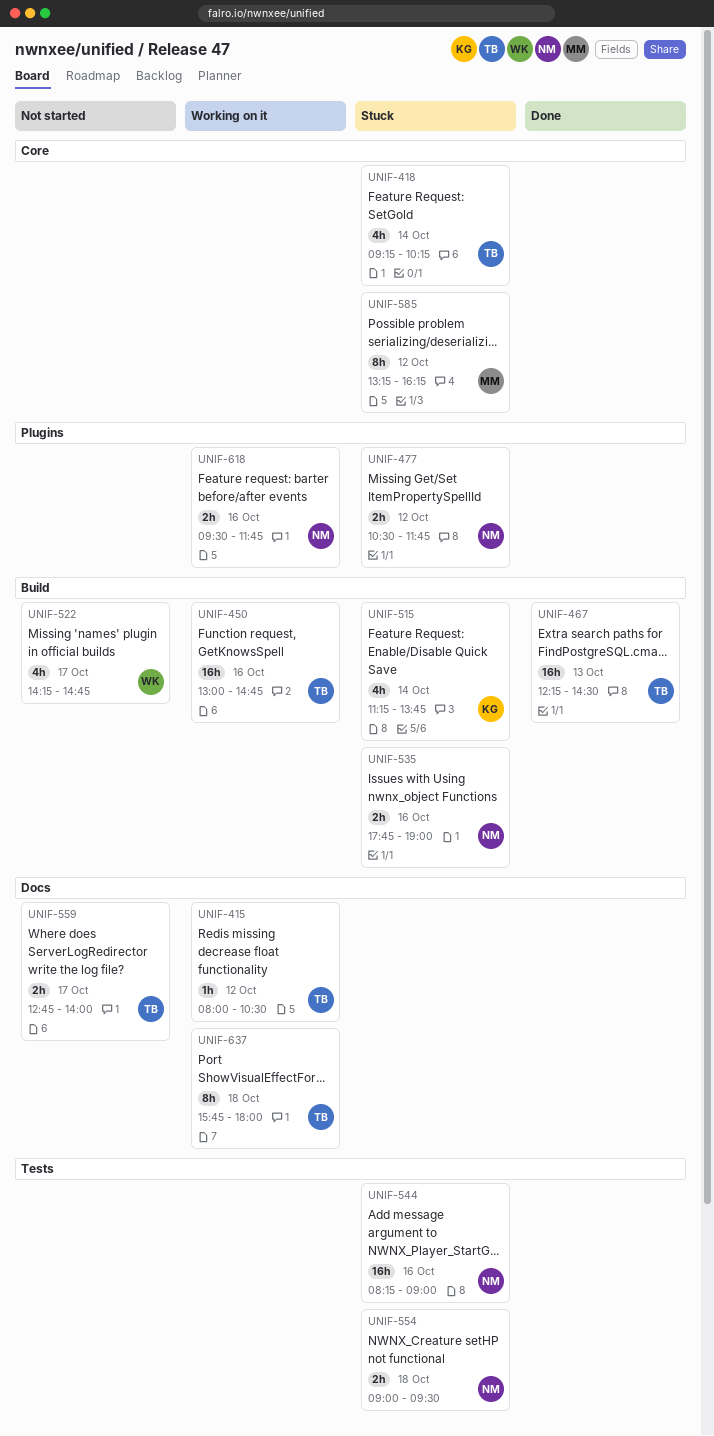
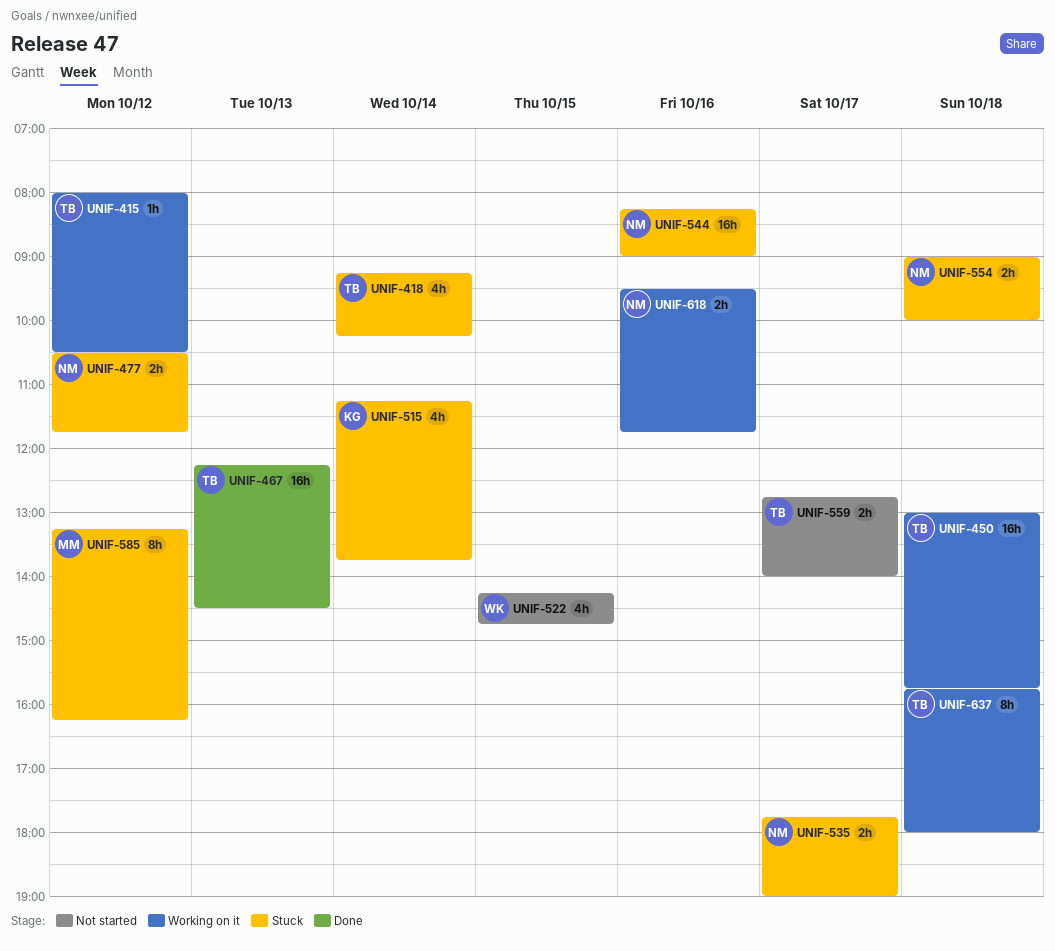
UNIF-450, day: Oct 16 -> Oct 18
UNIF-450, ends: 14:45 -> 15:45
UNIF-522, day: Oct 17 -> Oct 15
UNIF-535, day: Oct 16 -> Oct 17
UNIF-554, ends: 09:30 -> 10:00

